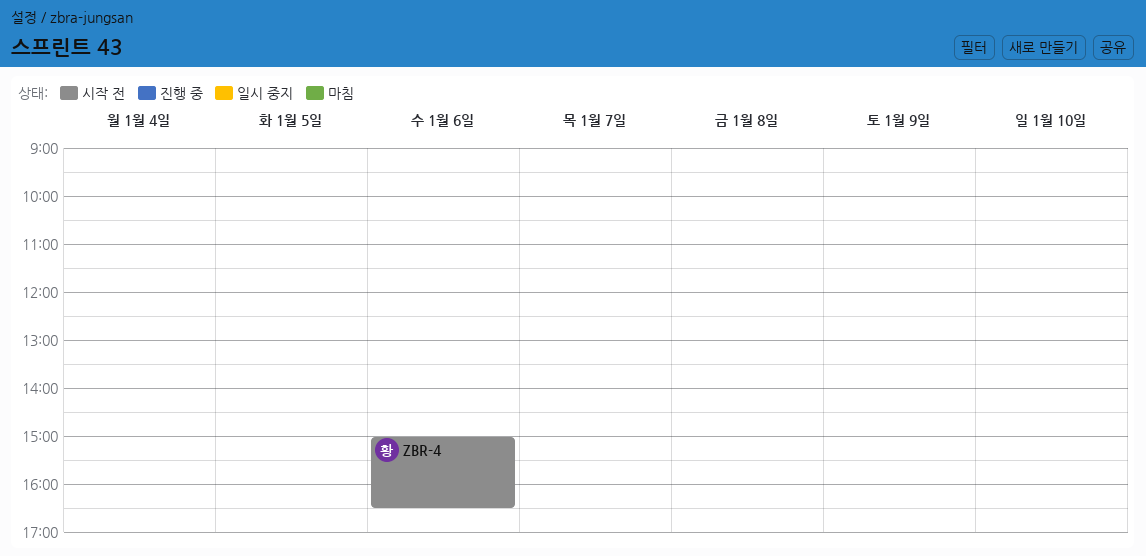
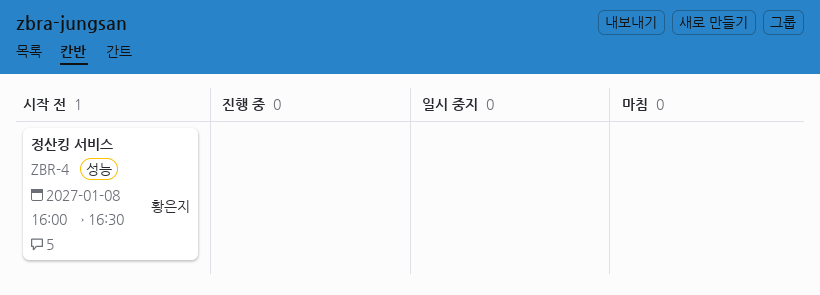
ZBR-4, day: Jan 6 -> Jan 8
ZBR-4, begins: 15:00 -> 16:00

